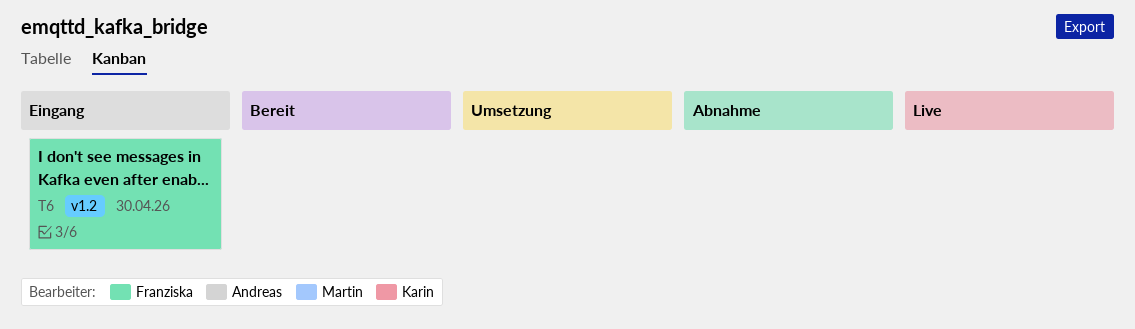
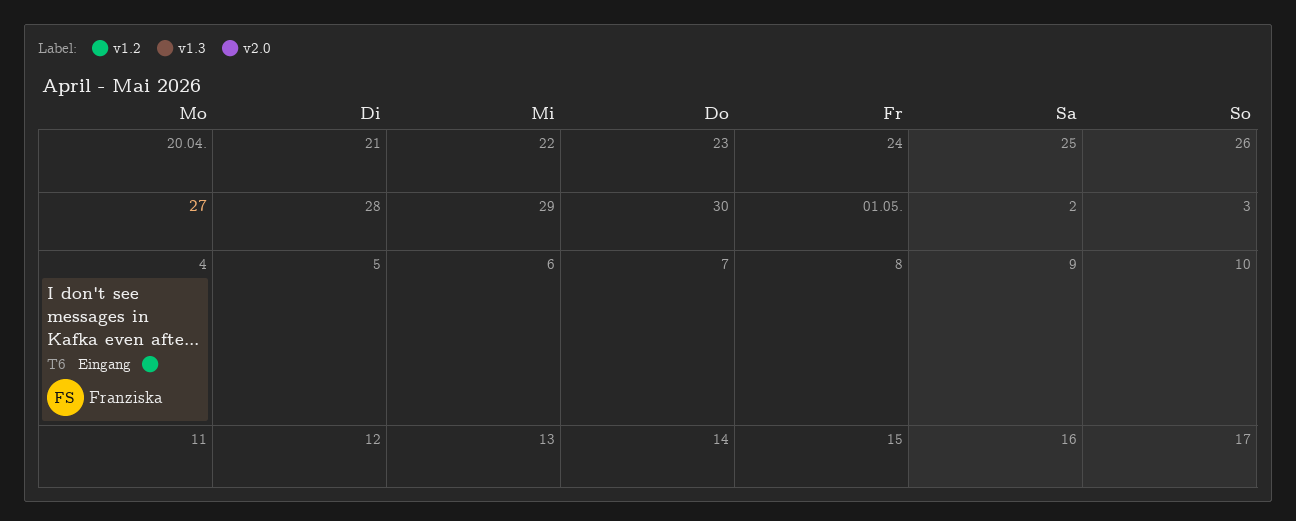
T6, due: Apr 30 -> May 4

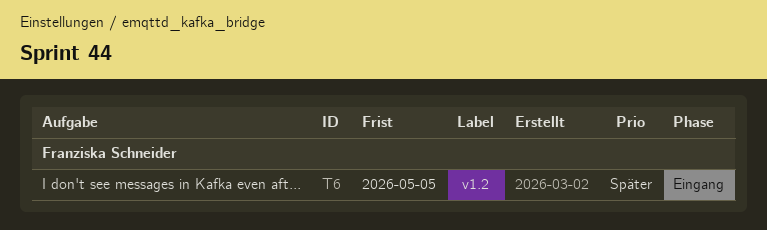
T6, due: May 4 -> May 5

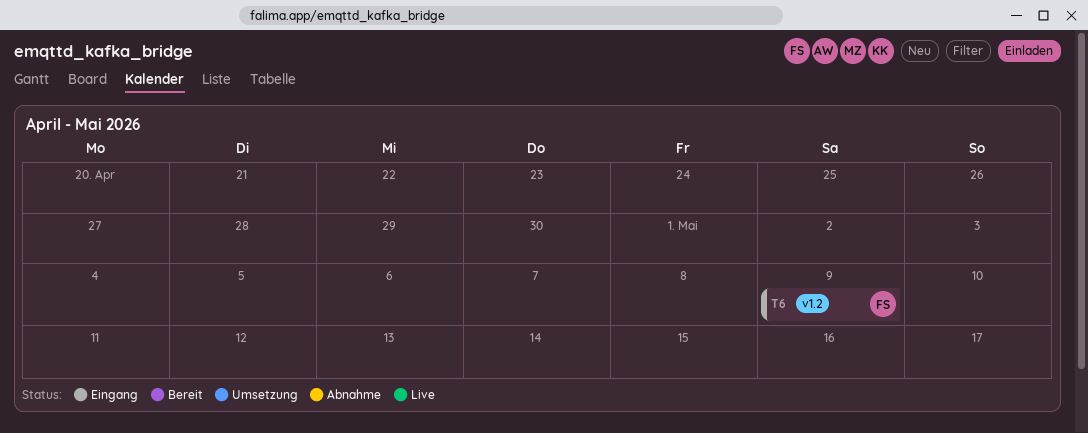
T6, due: May 5 -> May 9

